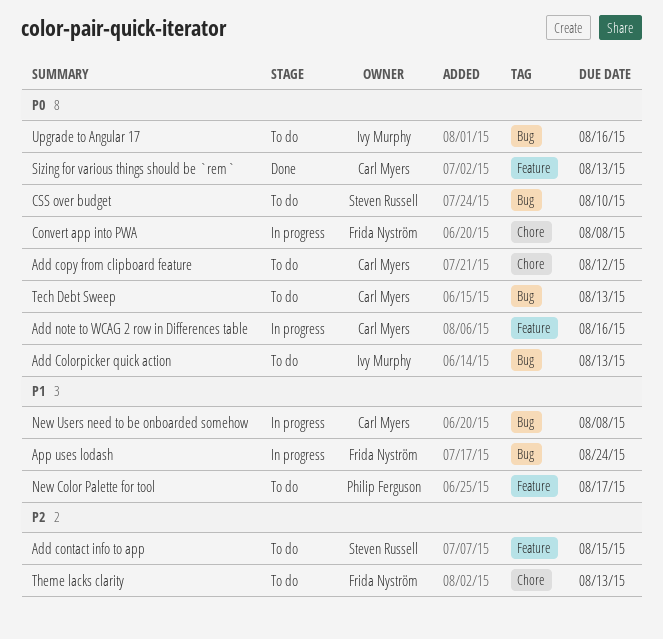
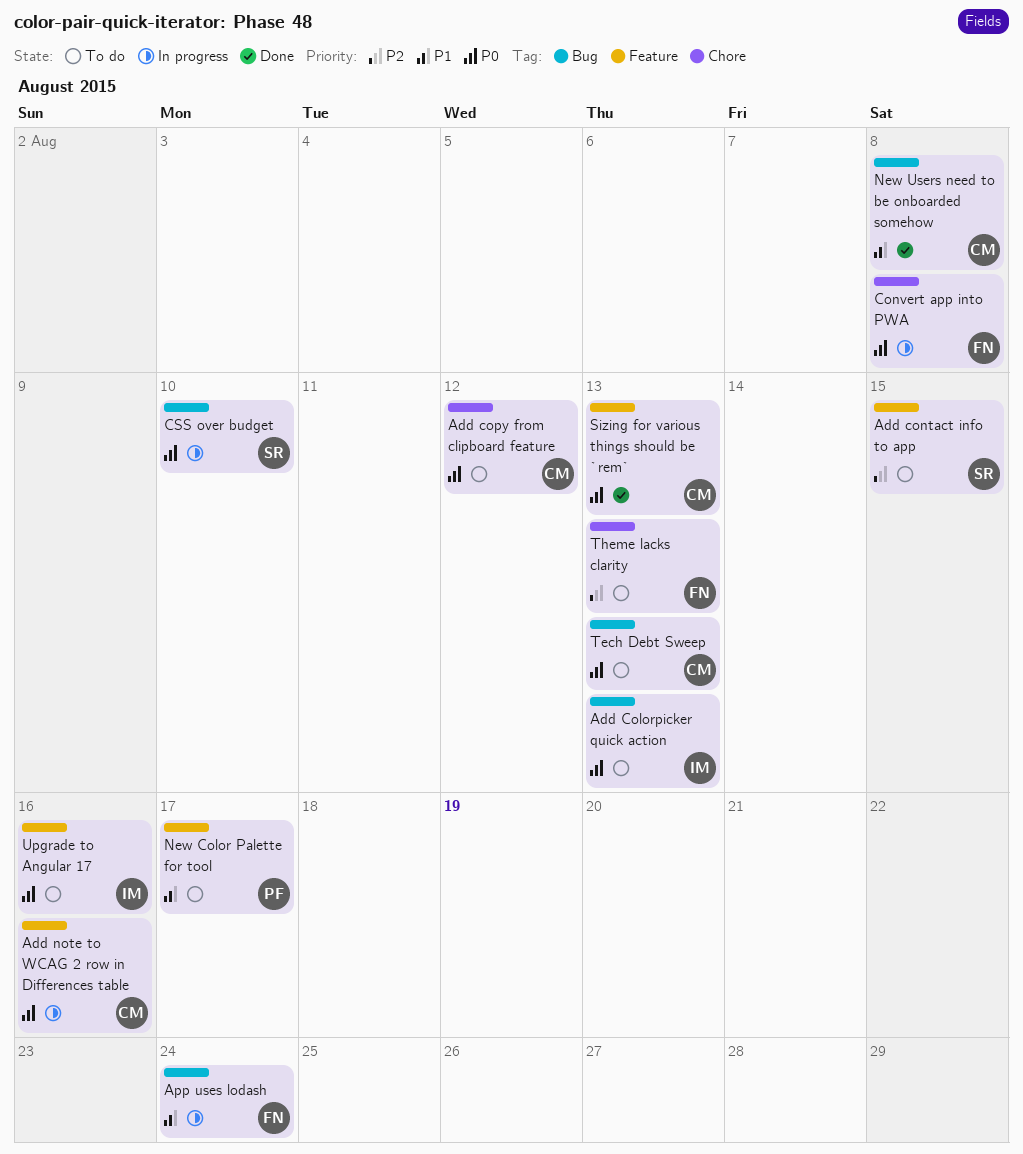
CSS over budget, status: To do -> In progress
New Users need to be onboarded somehow, status: In progress -> Done
Upgrade to Angular 17, label: Bug -> Feature

